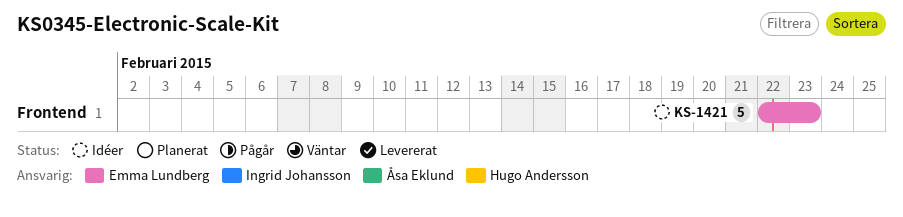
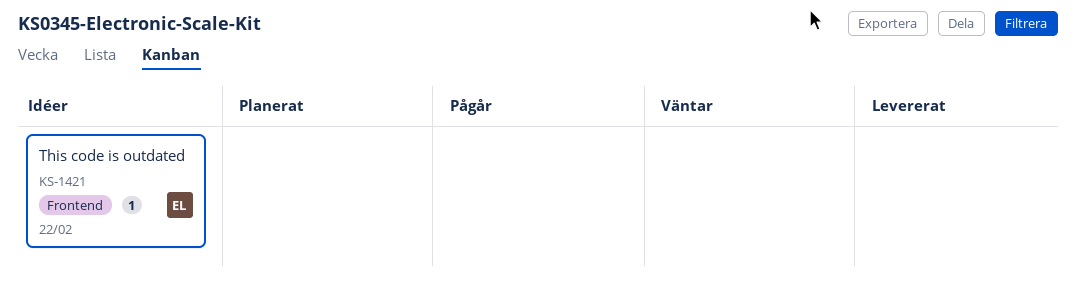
KS-1421, estimate: 5 -> 1
KS-1421, due: Feb 23 -> Feb 22

